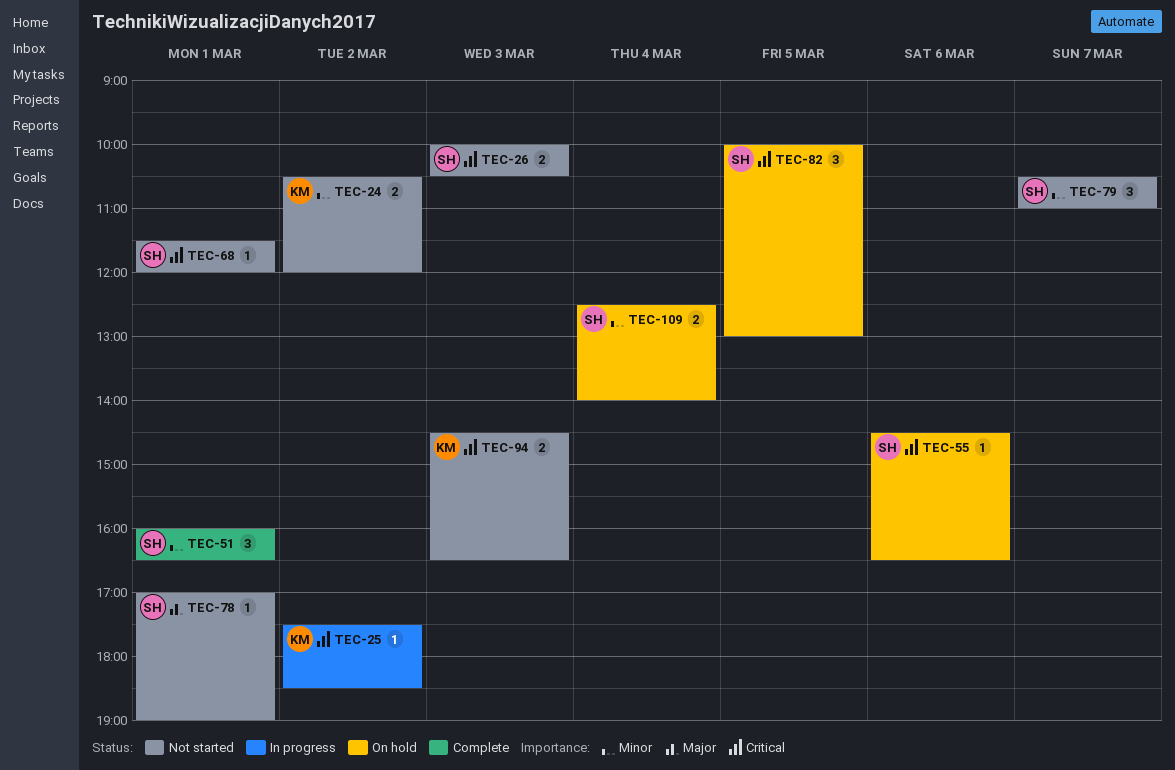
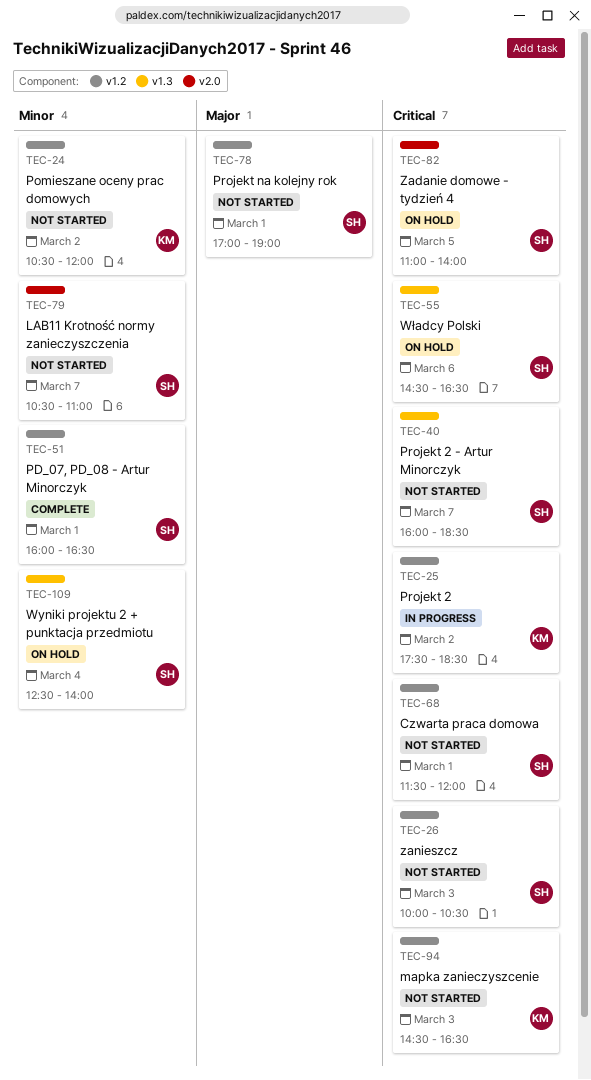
TEC-40: none -> present
TEC-82, begins: 10:00 -> 11:00
TEC-82, ends: 13:00 -> 14:00

